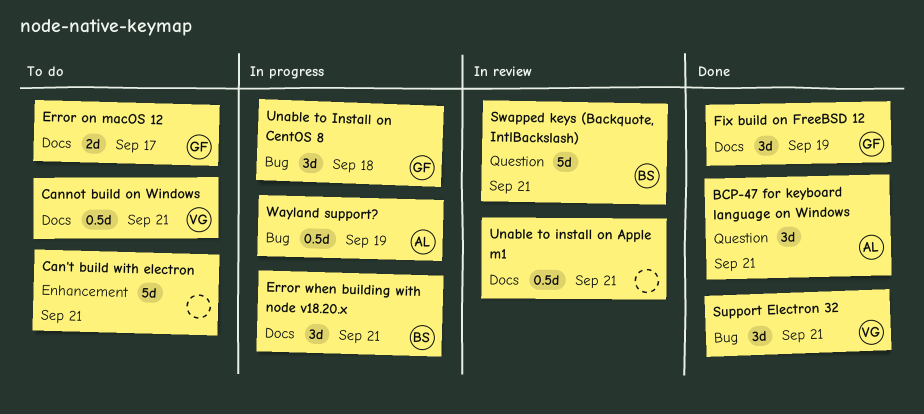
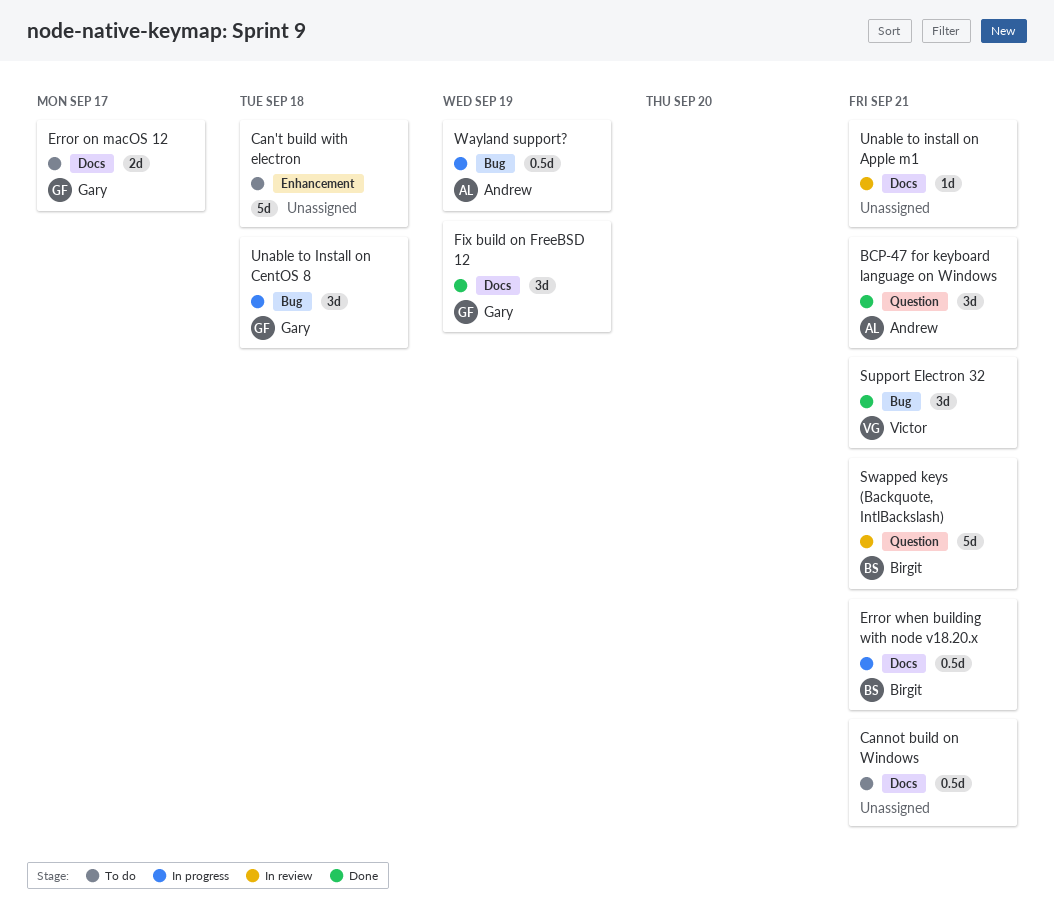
Can't build with electron, due: Sep 21 -> Sep 18
Cannot build on Windows, owner: Victor -> none
Error when building with node v18.20.x, estimate: 3d -> 0.5d
Unable to install on Apple m1, estimate: 0.5d -> 1d

